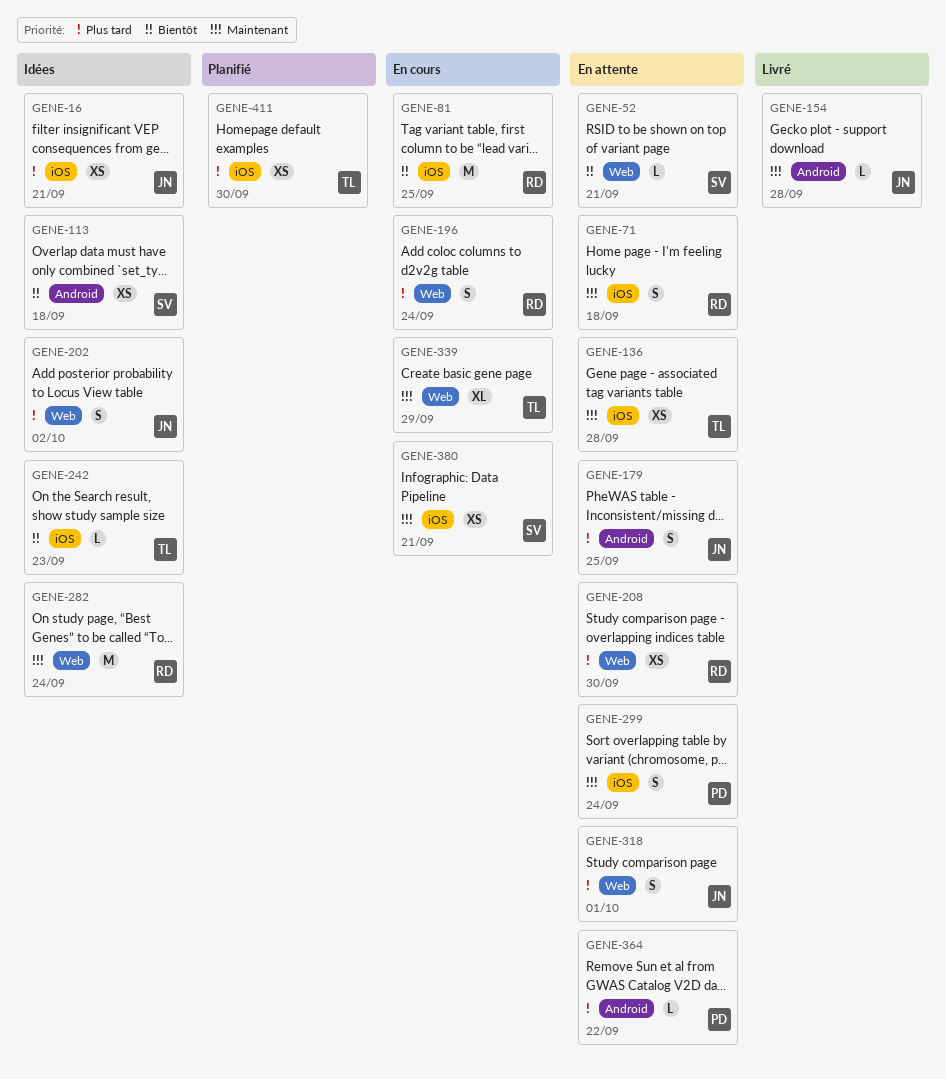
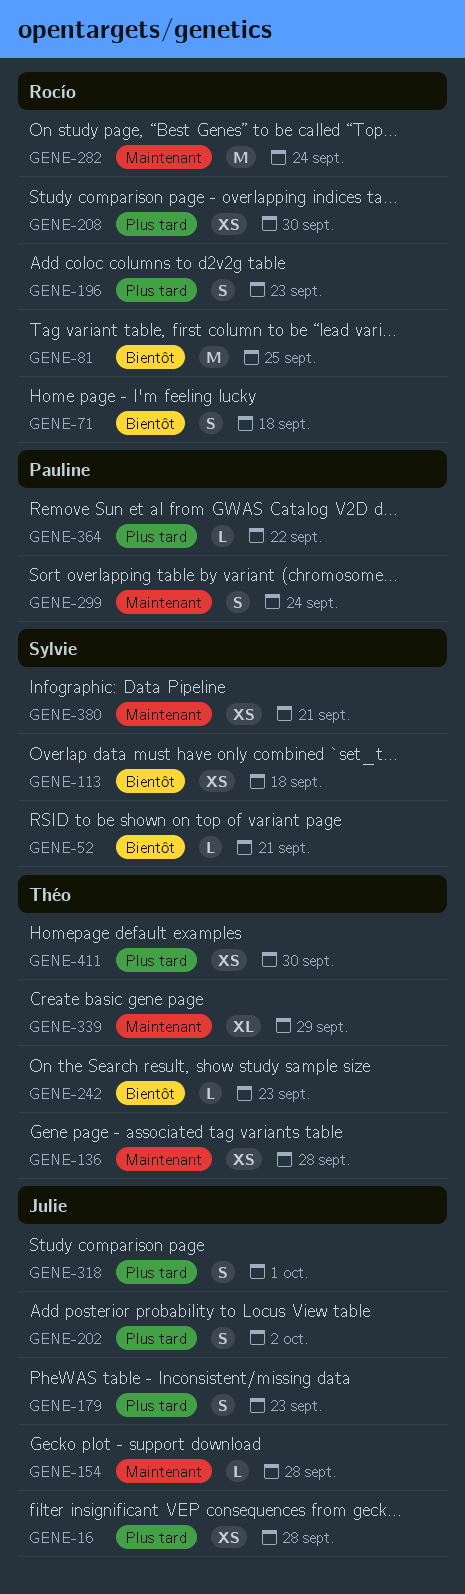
GENE-16, due: Sep 21 -> Sep 28
GENE-71, priority: Maintenant -> Bientôt
GENE-179, due: Sep 25 -> Sep 23
GENE-196, due: Sep 24 -> Sep 23

